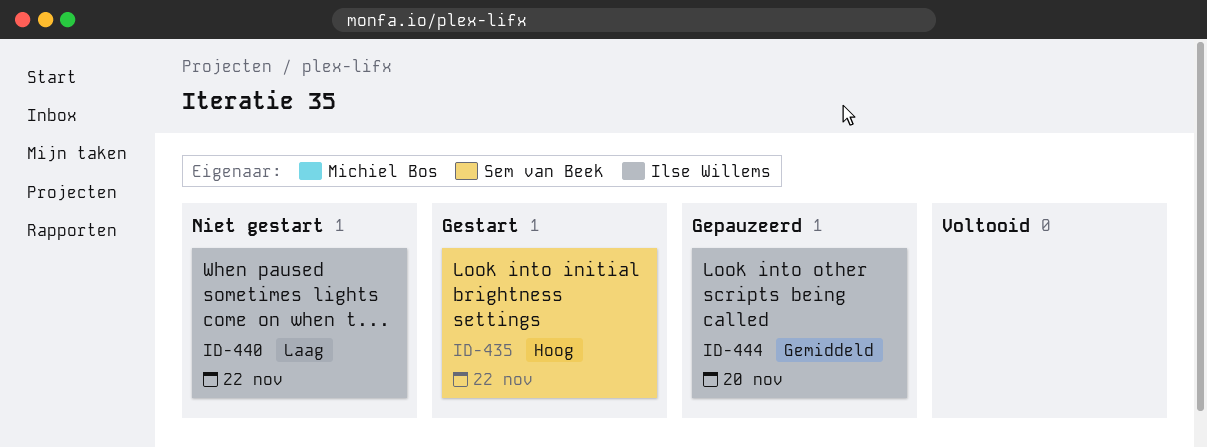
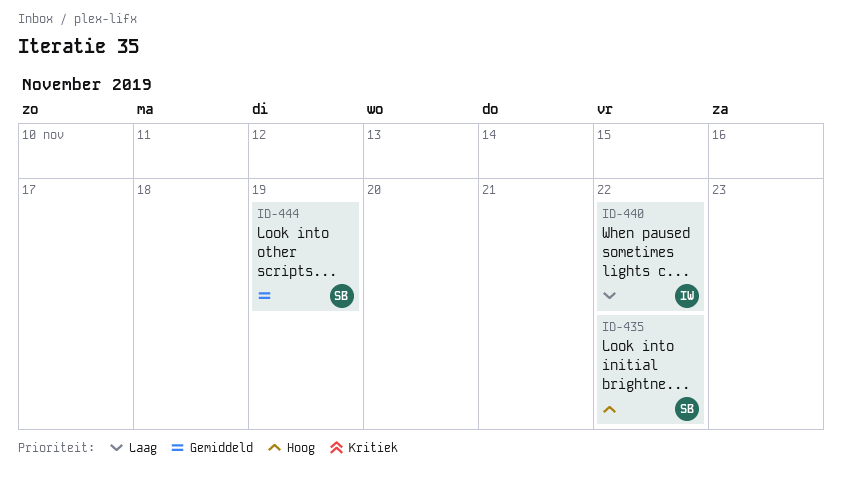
ID-444, owner: Ilse Willems -> Sem van Beek
ID-444, due: Nov 20 -> Nov 19

